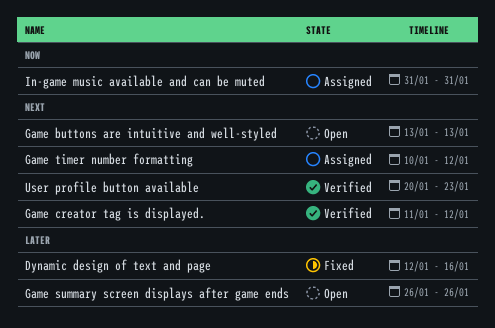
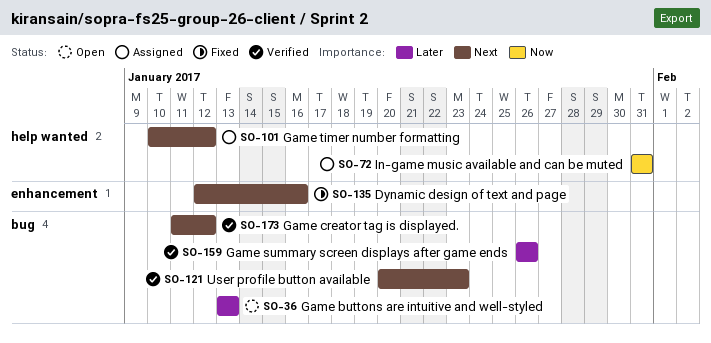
Dynamic design of text and page, priority: Later -> Next
Game buttons are intuitive and well-styled, priority: Next -> Later
Game summary screen displays after game ends, status: Open -> Verified

